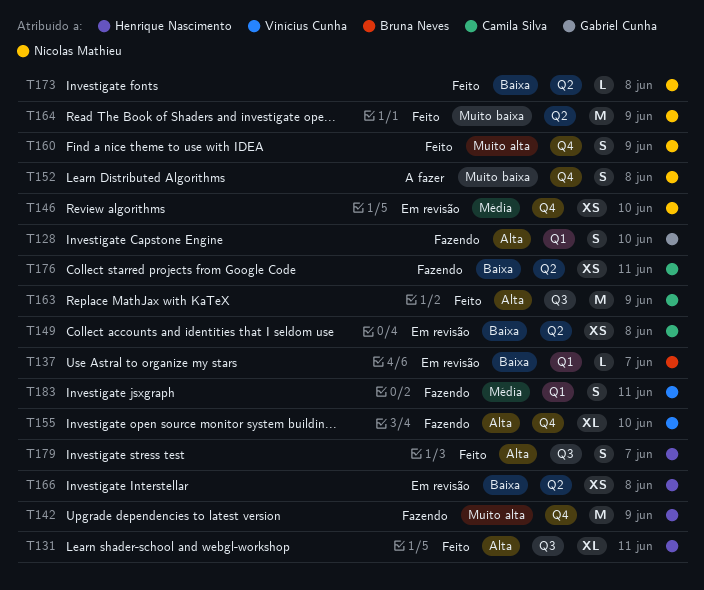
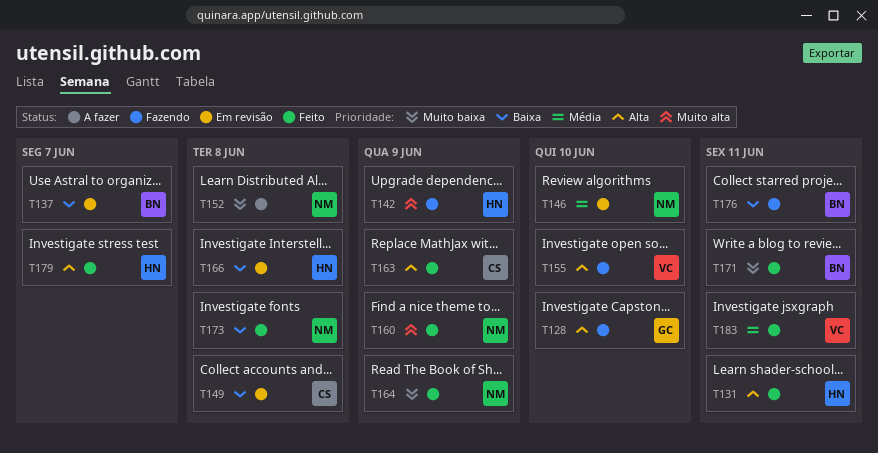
T171: none -> present
T176, owner: Camila Silva -> Bruna Neves
T183, status: Fazendo -> Feito

